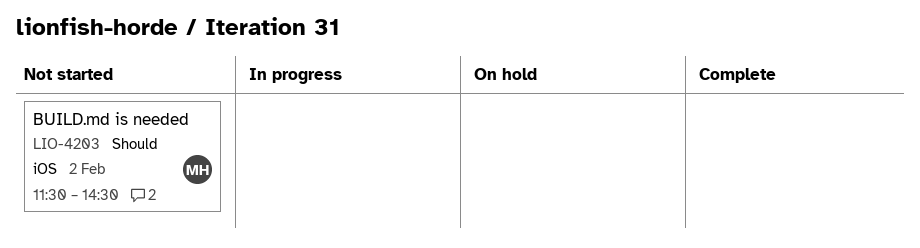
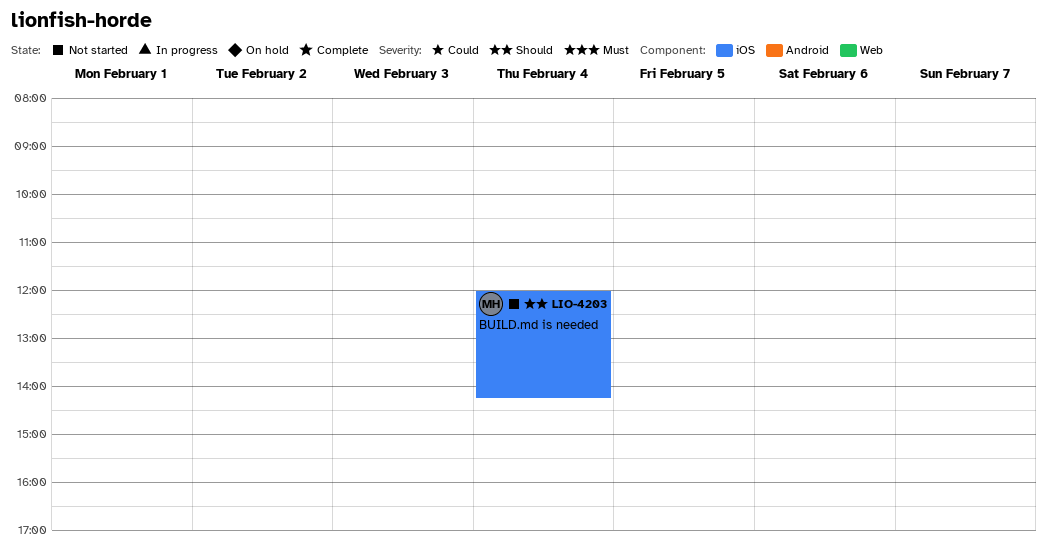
LIO-4203, day: Feb 2 -> Feb 4
LIO-4203, begins: 11:30 -> 12:00
LIO-4203, ends: 14:30 -> 14:15

